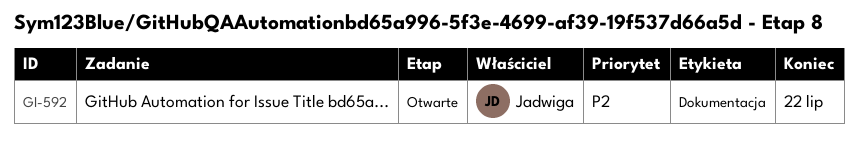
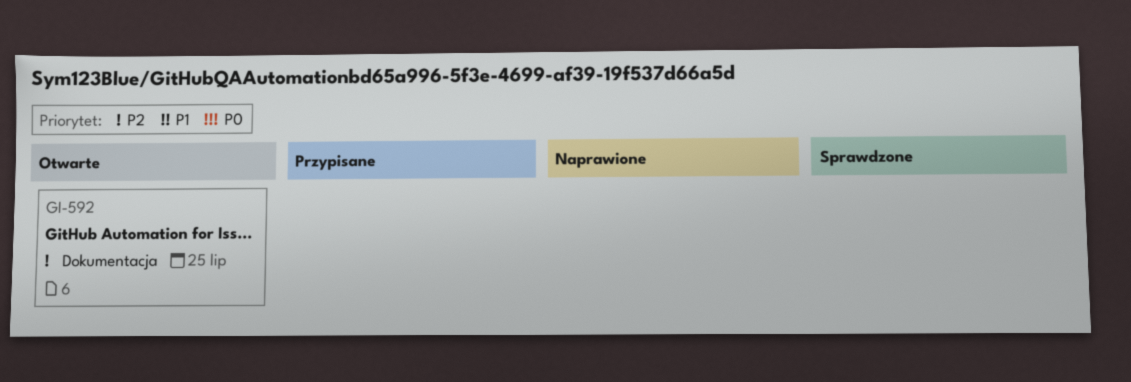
GI-592, due: Jul 22 -> Jul 25

